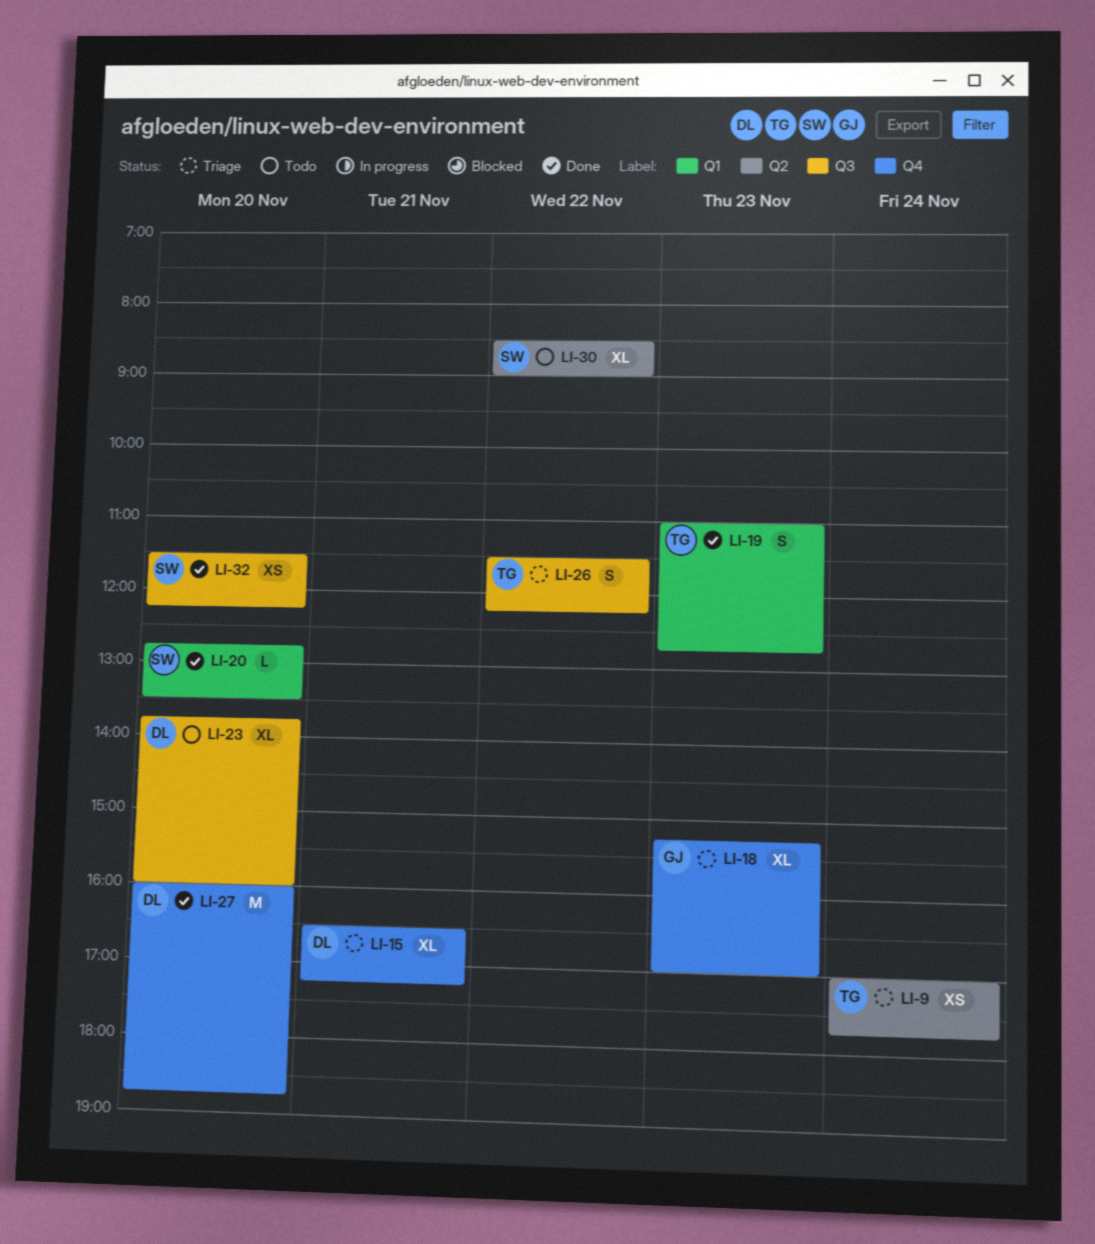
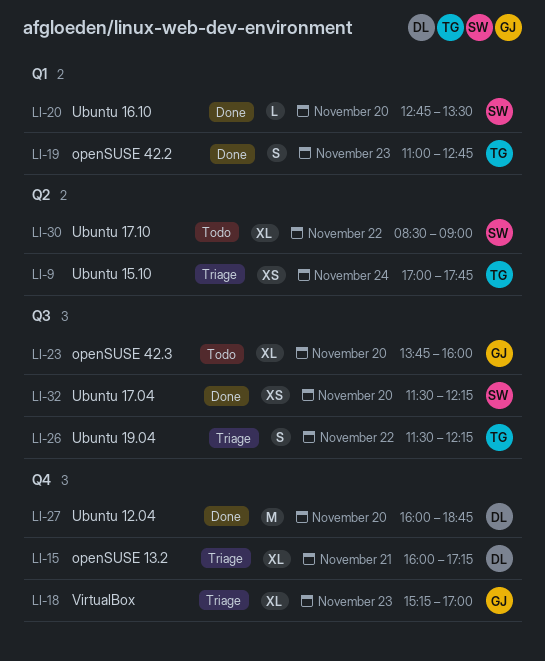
LI-15, begins: 16:30 -> 16:00
LI-23, owner: DL -> GJ

